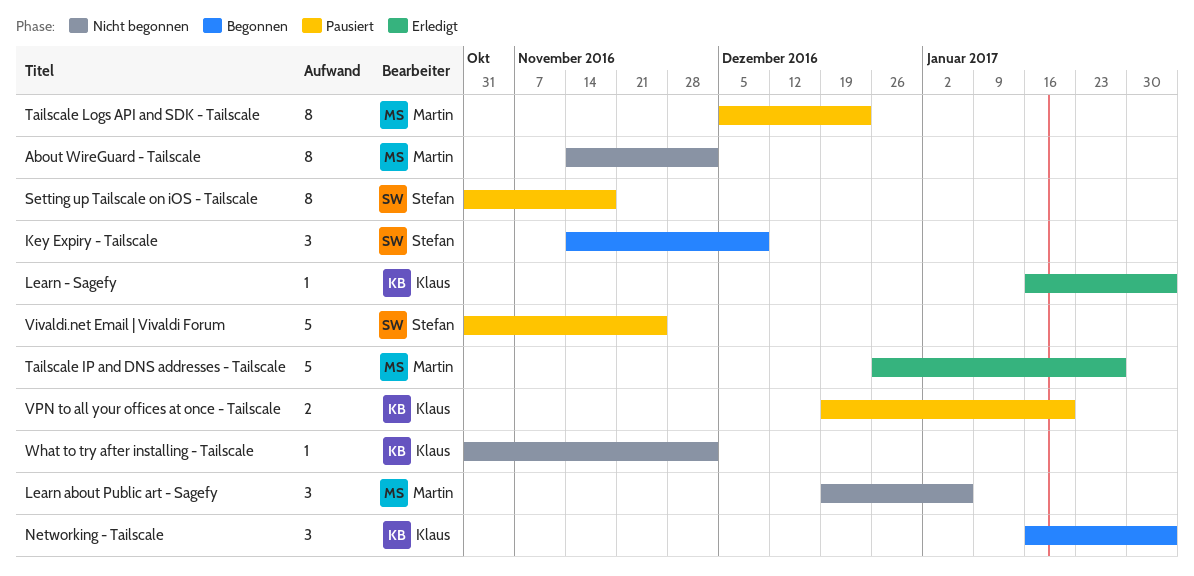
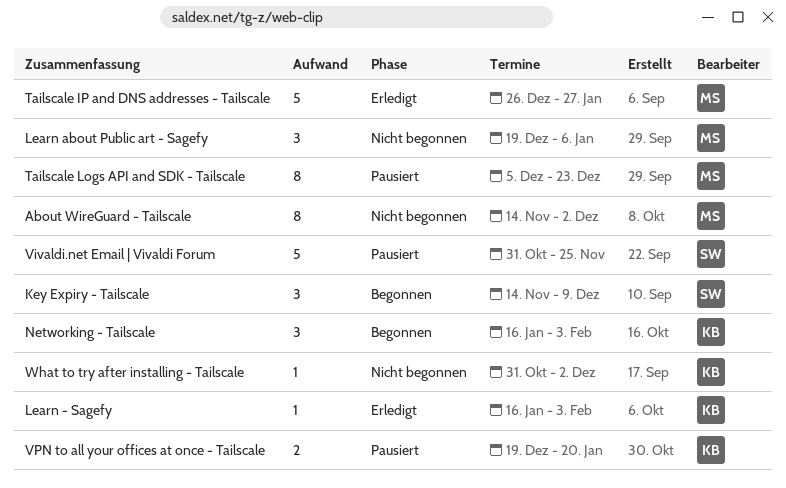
Setting up Tailscale on iOS - Tailscale: present -> none

